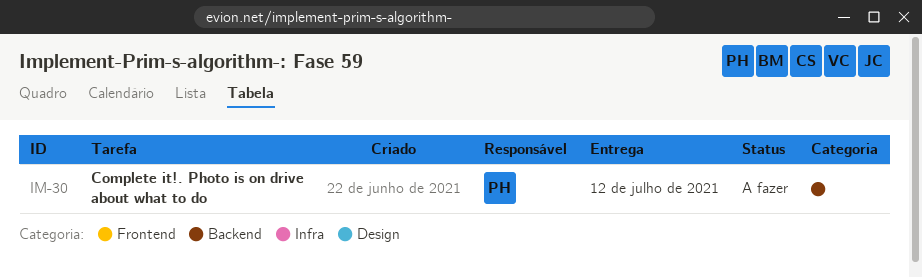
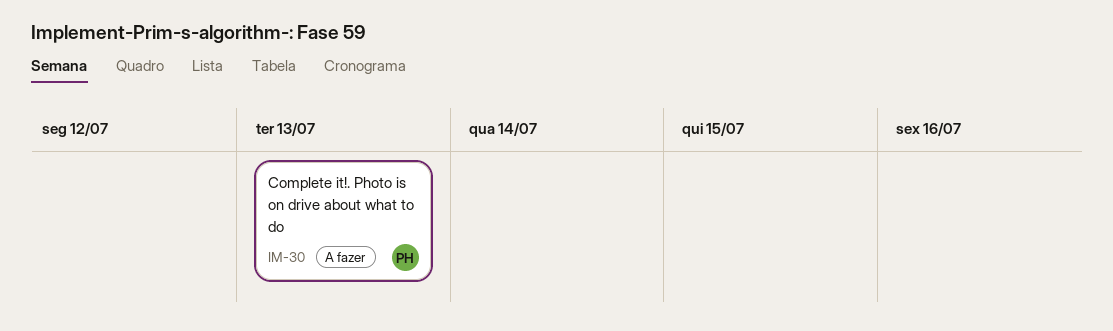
IM-30, due: Jul 12 -> Jul 13

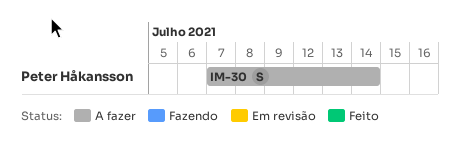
IM-30, due: Jul 13 -> Jul 14

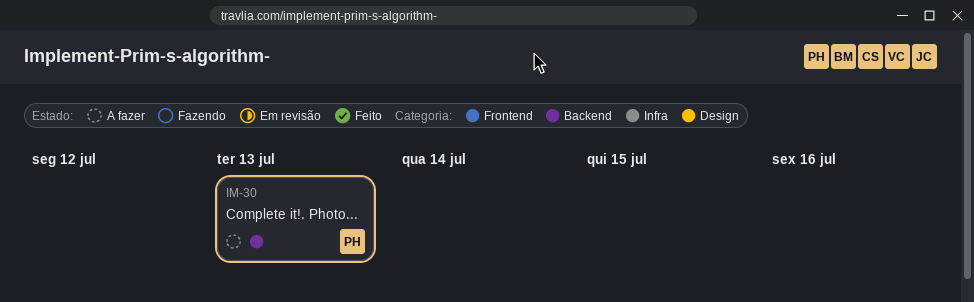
IM-30, due: Jul 14 -> Jul 13

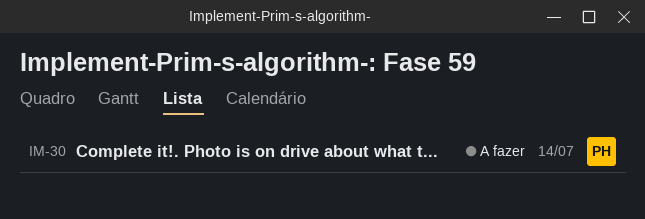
IM-30, due: Jul 13 -> Jul 14

